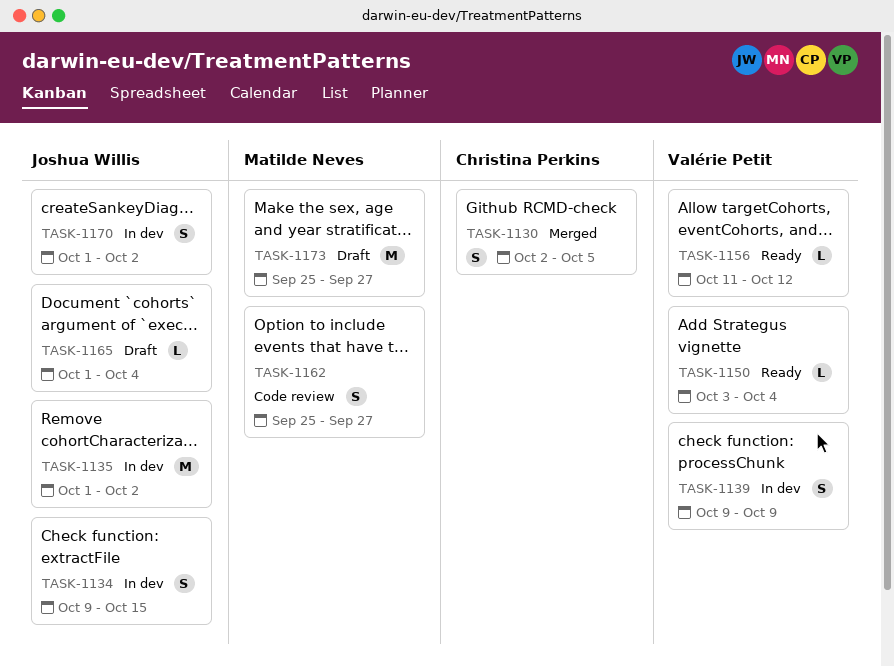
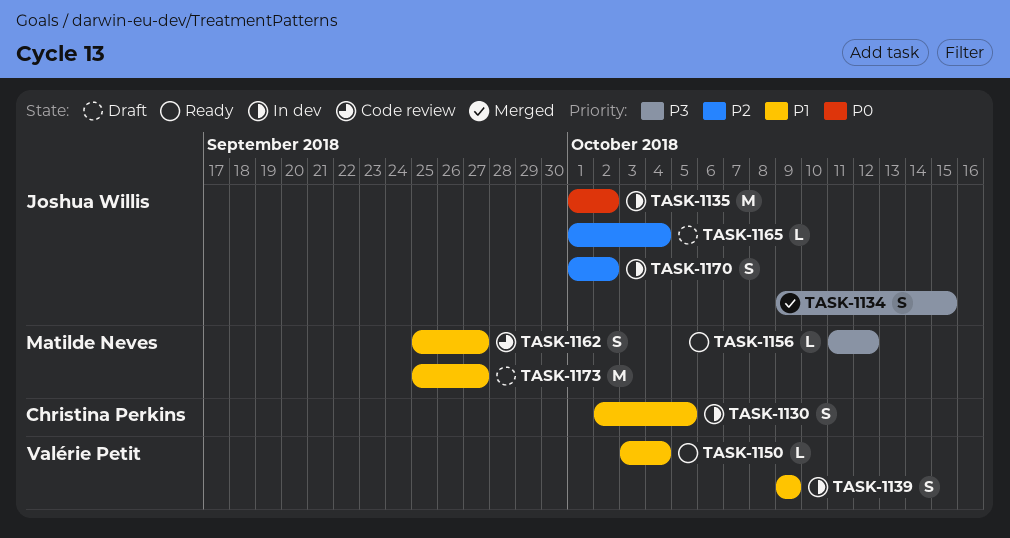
TASK-1130, status: Merged -> In dev
TASK-1134, status: In dev -> Merged
TASK-1156, owner: Valérie Petit -> Matilde Neves

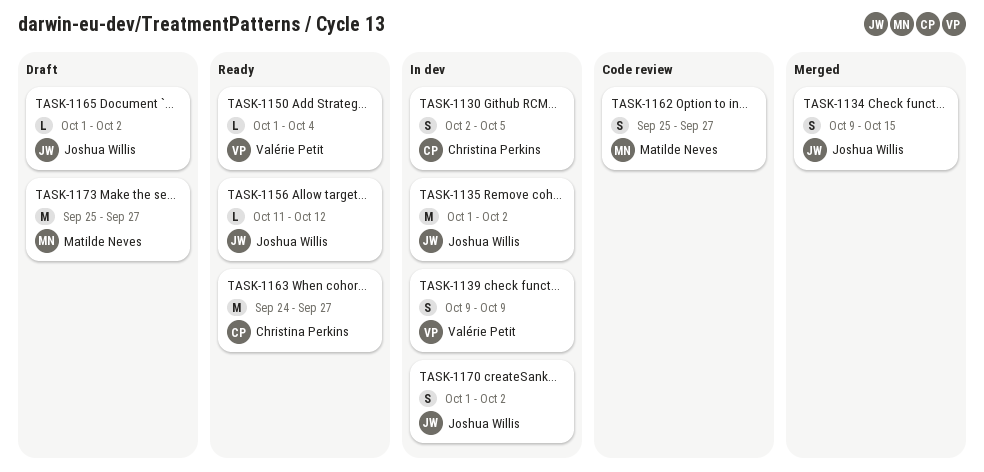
TASK-1150, start: Oct 3 -> Oct 1
TASK-1156, owner: Matilde Neves -> Joshua Willis
TASK-1163: none -> present
TASK-1165, due: Oct 4 -> Oct 2

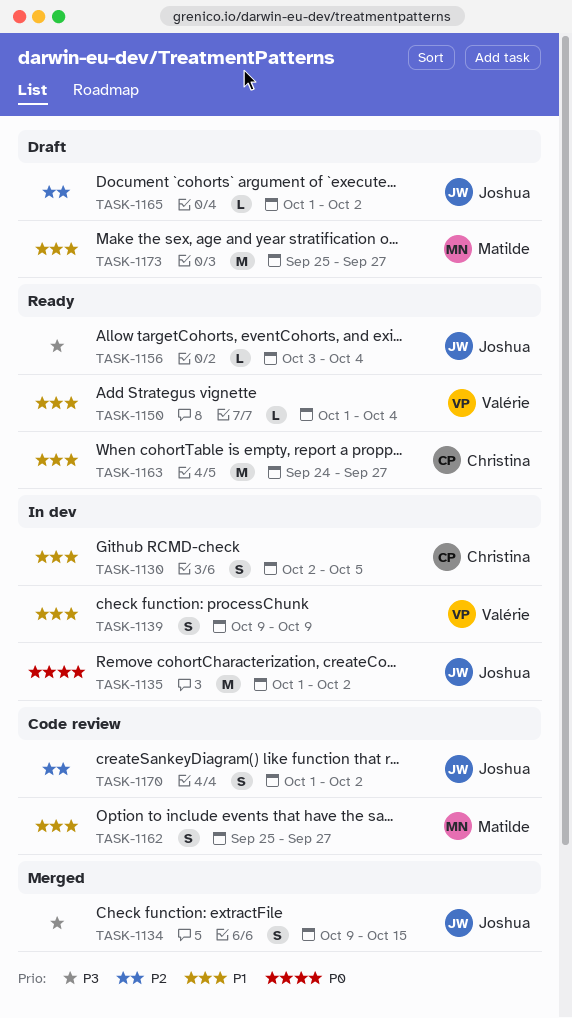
TASK-1156, start: Oct 11 -> Oct 3
TASK-1156, due: Oct 12 -> Oct 4
TASK-1170, status: In dev -> Code review

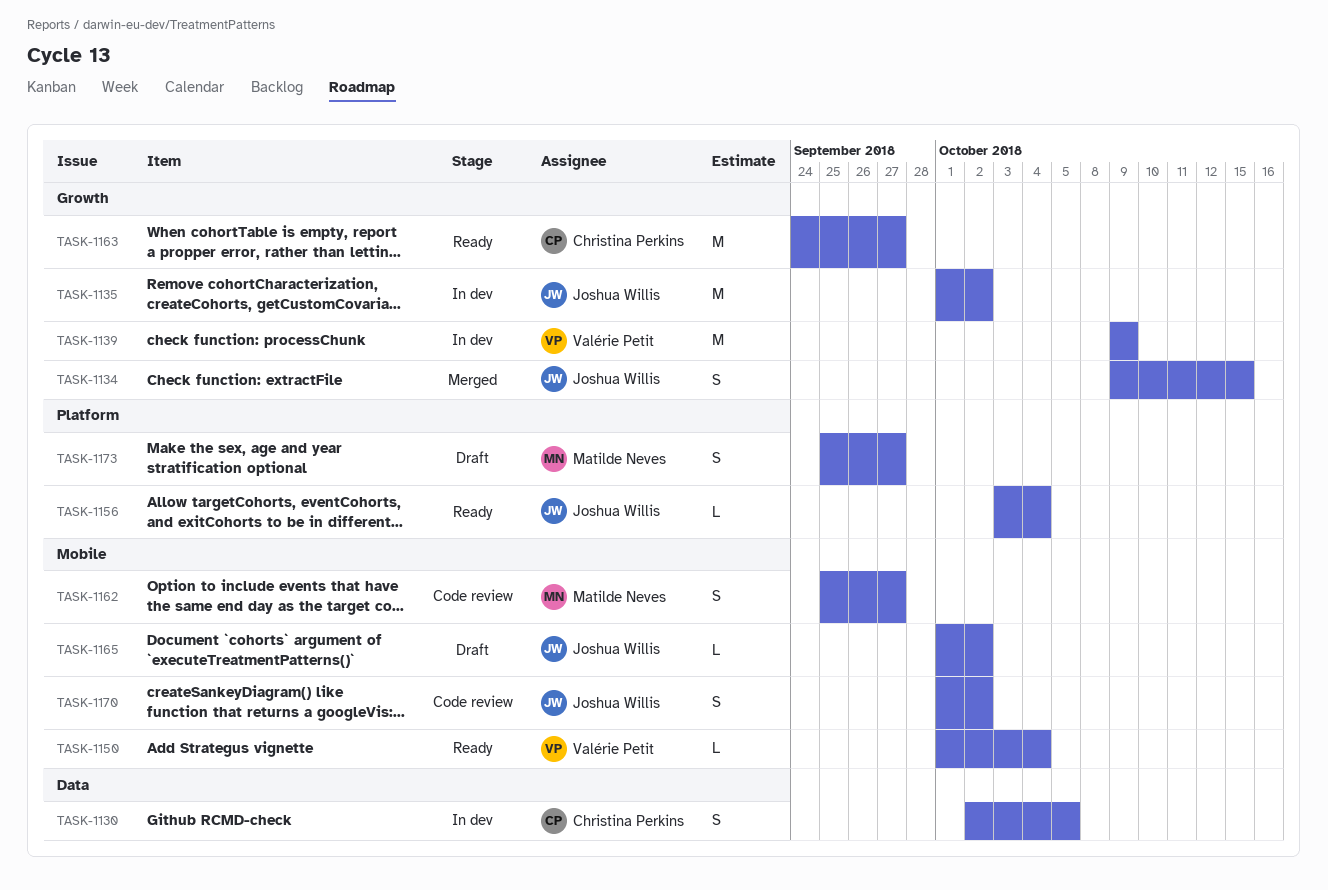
TASK-1139, estimate: S -> M
TASK-1173, estimate: M -> S

